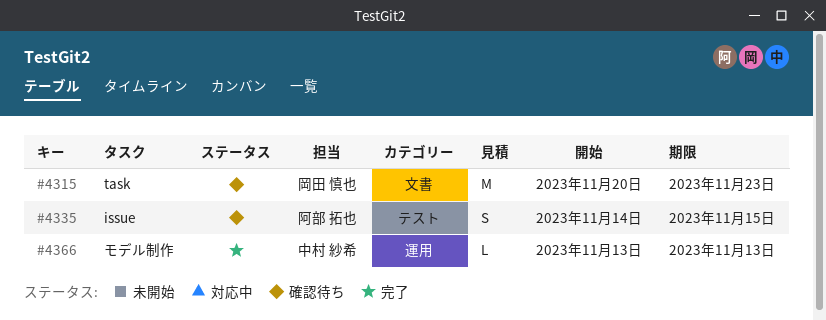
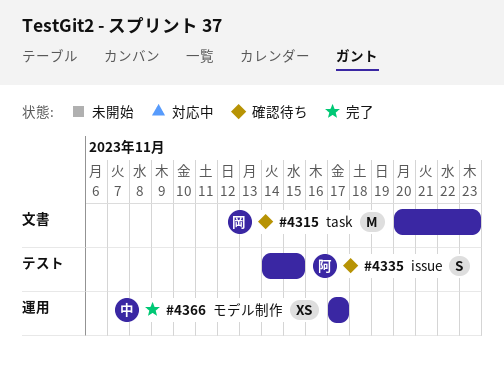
#4366, estimate: L -> XS
#4366, start: Nov 13 -> Nov 17
#4366, due: Nov 13 -> Nov 17

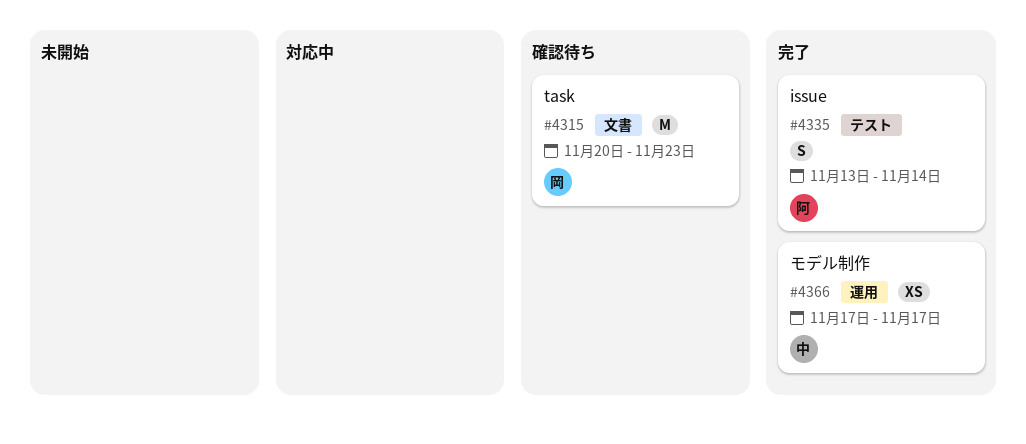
#4335, status: 確認待ち -> 完了
#4335, start: Nov 14 -> Nov 13
#4335, due: Nov 15 -> Nov 14

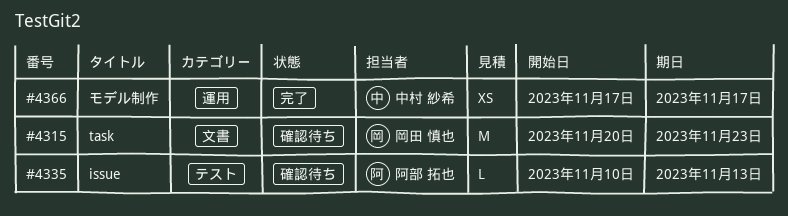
#4335, status: 完了 -> 確認待ち
#4335, estimate: S -> L
#4335, start: Nov 13 -> Nov 10
#4335, due: Nov 14 -> Nov 13

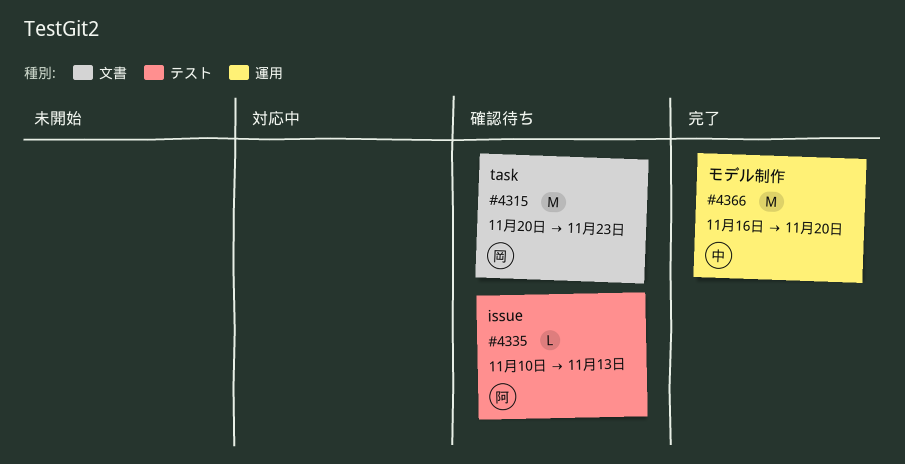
#4366, estimate: XS -> M
#4366, start: Nov 17 -> Nov 16
#4366, due: Nov 17 -> Nov 20

